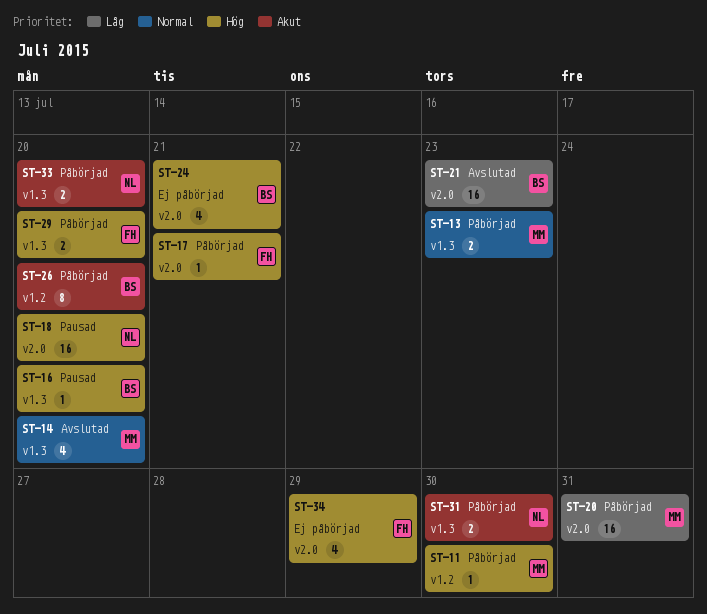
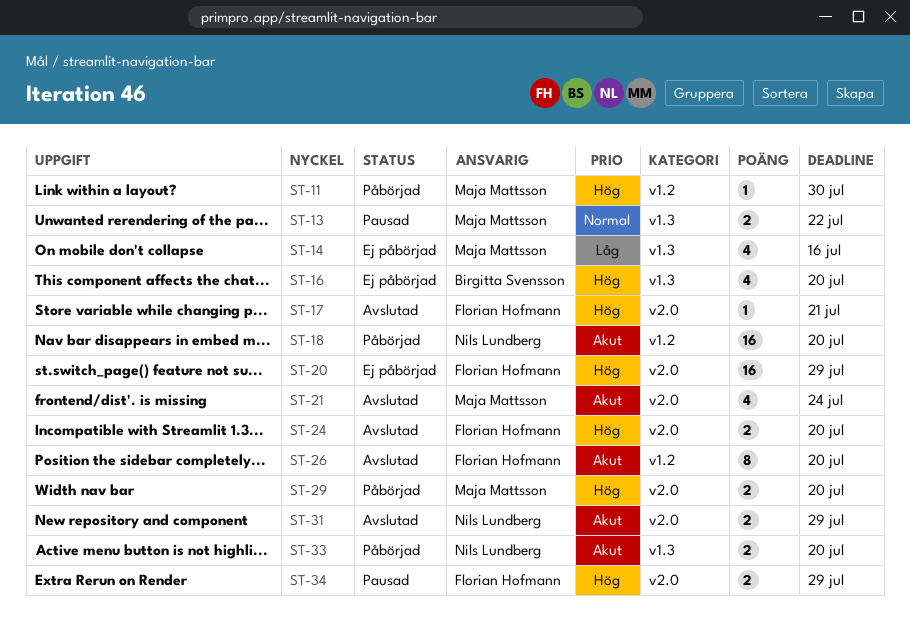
ST-13, status: Påbörjad -> Pausad
ST-13, due: Jul 23 -> Jul 22
ST-14, status: Avslutad -> Ej påbörjad
ST-14, priority: Normal -> Låg
ST-14, due: Jul 20 -> Jul 16
ST-16, status: Pausad -> Ej påbörjad
ST-16, estimate: 1 -> 4
ST-17, status: Påbörjad -> Avslutad
ST-18, status: Pausad -> Påbörjad
ST-18, priority: Hög -> Akut
ST-18, label: v2.0 -> v1.2
ST-20, status: Påbörjad -> Ej påbörjad
ST-20, owner: Maja Mattsson -> Florian Hofmann
ST-20, priority: Låg -> Hög
ST-20, due: Jul 31 -> Jul 29
ST-21, owner: Birgitta Svensson -> Maja Mattsson
ST-21, priority: Låg -> Akut
ST-21, estimate: 16 -> 4
ST-21, due: Jul 23 -> Jul 24
ST-24, status: Ej påbörjad -> Avslutad
ST-24, owner: Birgitta Svensson -> Florian Hofmann
ST-24, estimate: 4 -> 2
ST-24, due: Jul 21 -> Jul 20
ST-26, status: Påbörjad -> Avslutad
ST-26, owner: Birgitta Svensson -> Florian Hofmann
ST-29, owner: Florian Hofmann -> Maja Mattsson
ST-29, label: v1.3 -> v2.0
ST-31, status: Påbörjad -> Avslutad
ST-31, label: v1.3 -> v2.0
ST-31, due: Jul 30 -> Jul 29
ST-34, status: Ej påbörjad -> Pausad
ST-34, estimate: 4 -> 2

